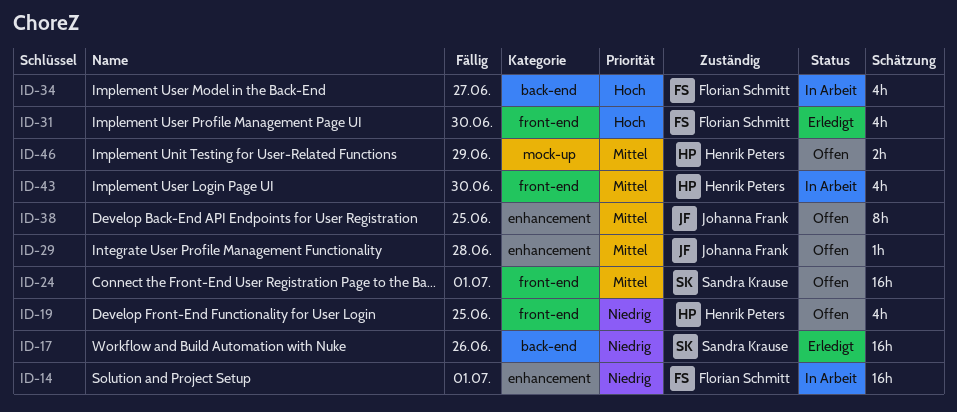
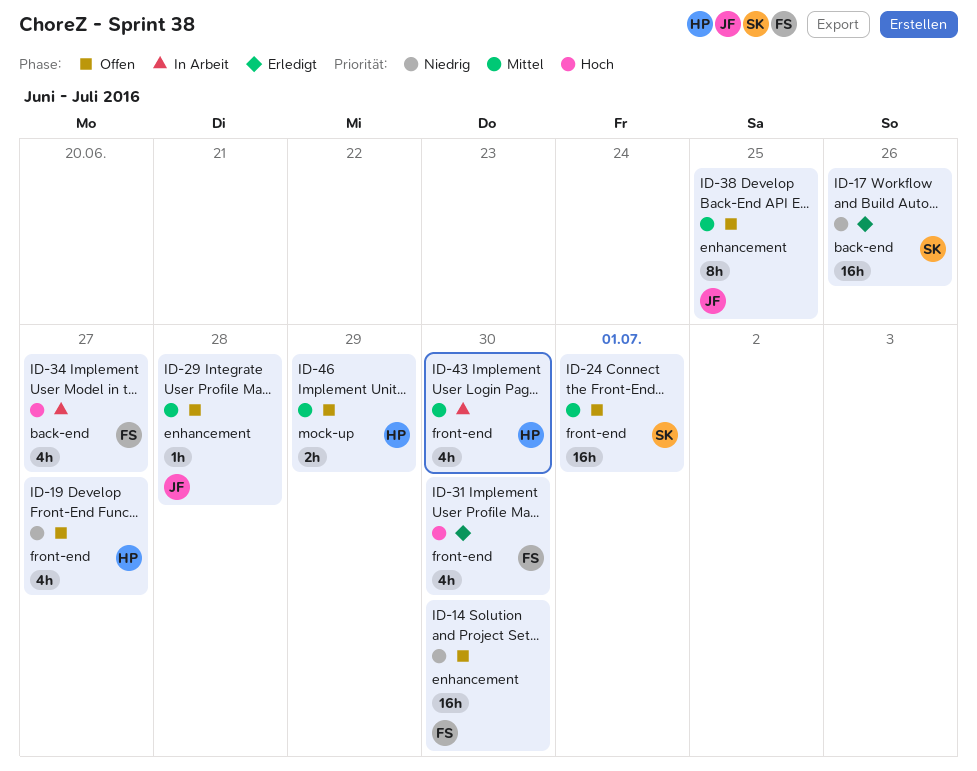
ID-14, status: In Arbeit -> Offen
ID-14, due: Jul 1 -> Jun 30
ID-19, due: Jun 25 -> Jun 27

